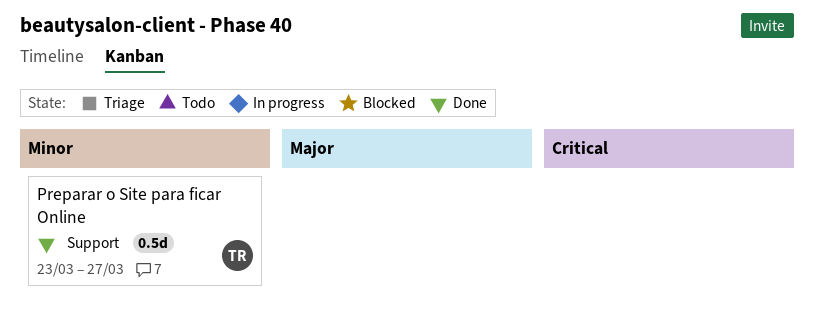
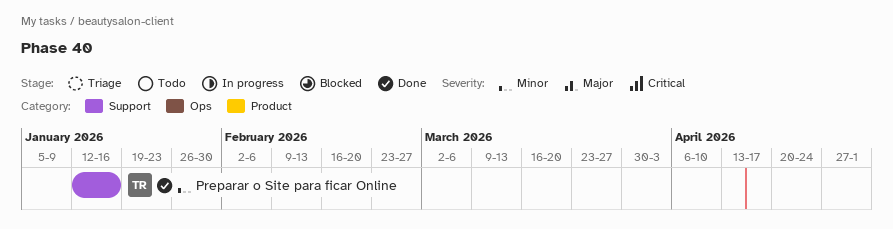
Preparar o Site para ficar Online, start: Mar 23 -> Jan 12
Preparar o Site para ficar Online, due: Mar 27 -> Jan 16

